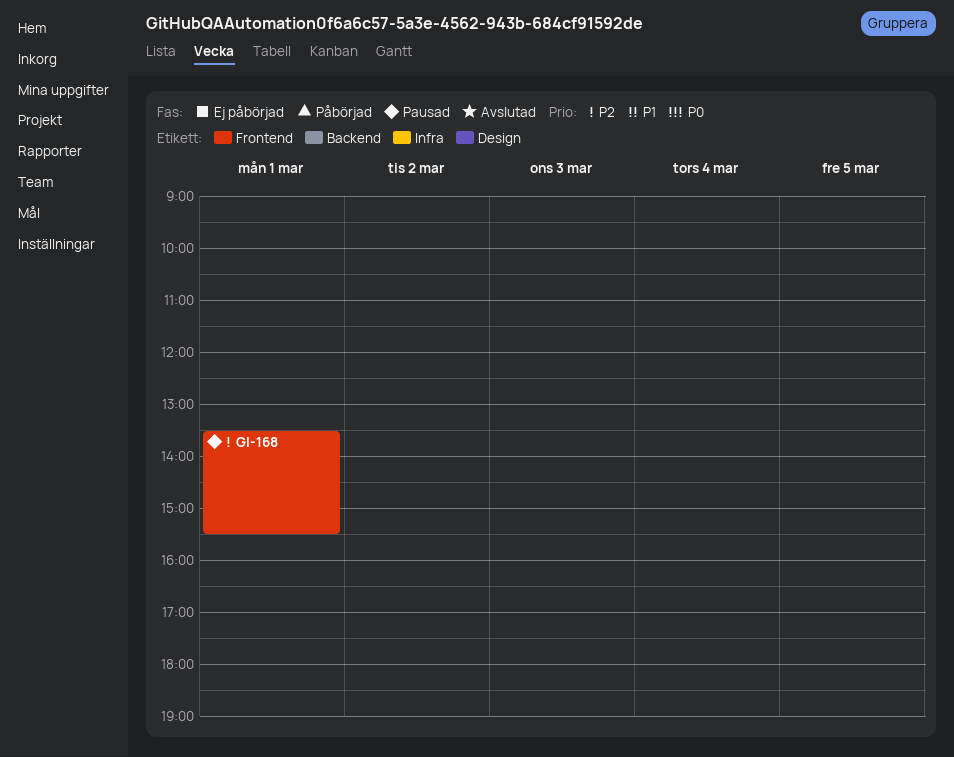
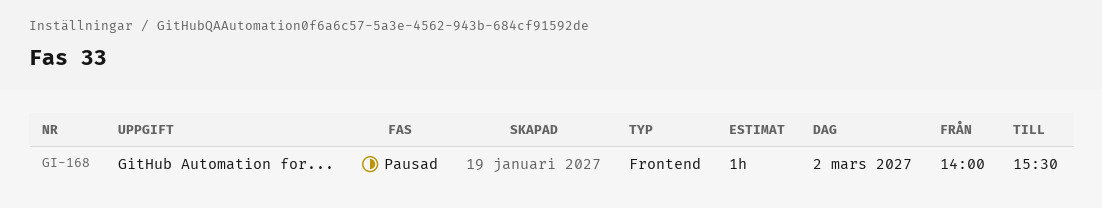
GI-168, day: Mar 1 -> Mar 2
GI-168, begins: 13:30 -> 14:00

